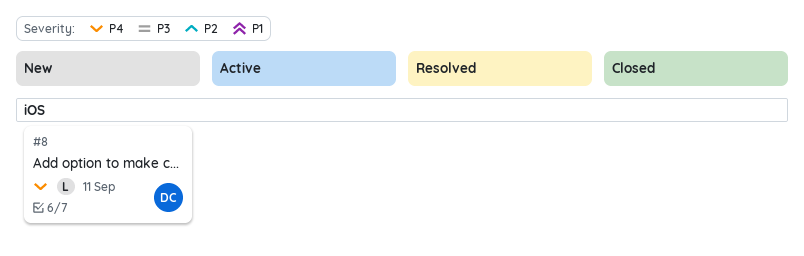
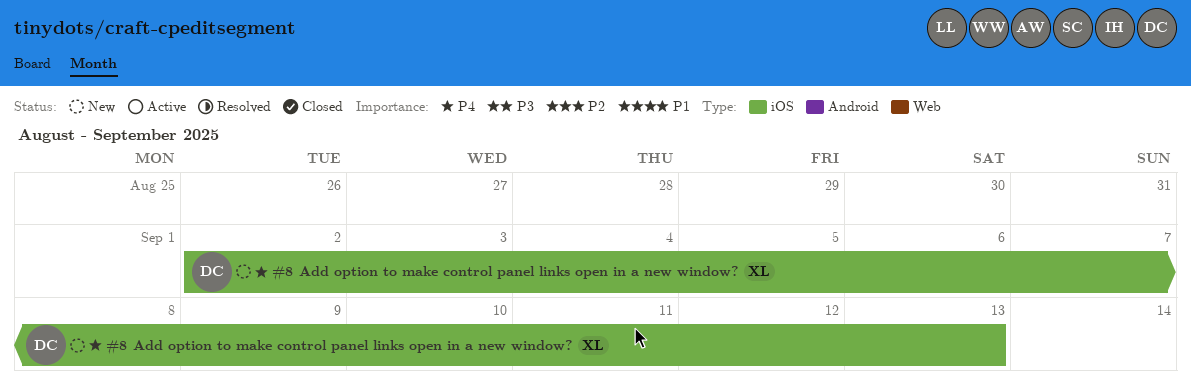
#8, estimate: L -> XL
#8, due: Sep 11 -> Sep 13

